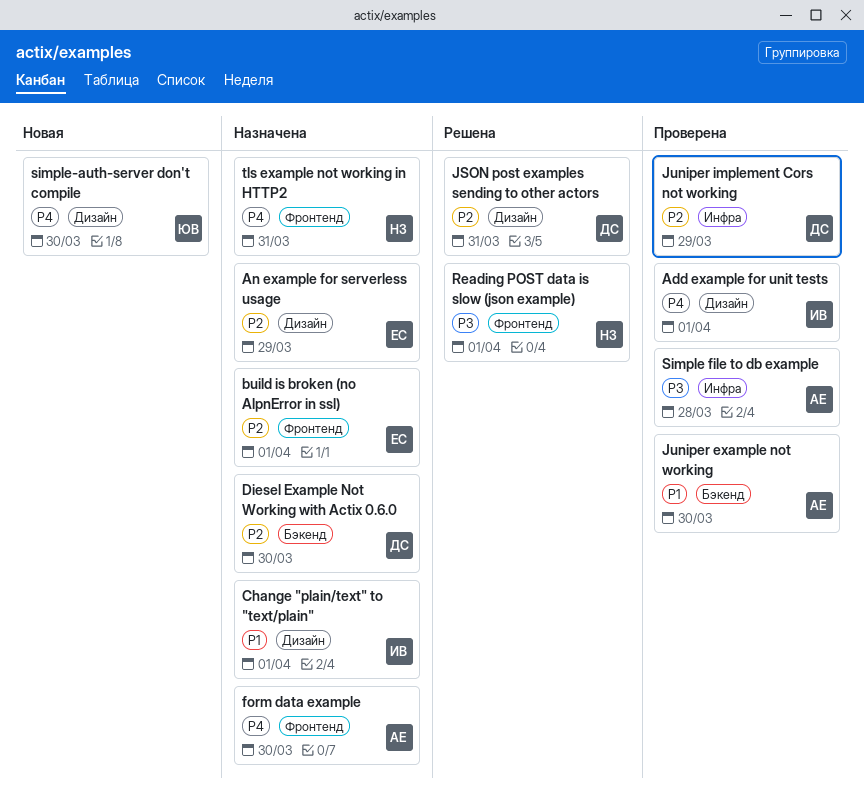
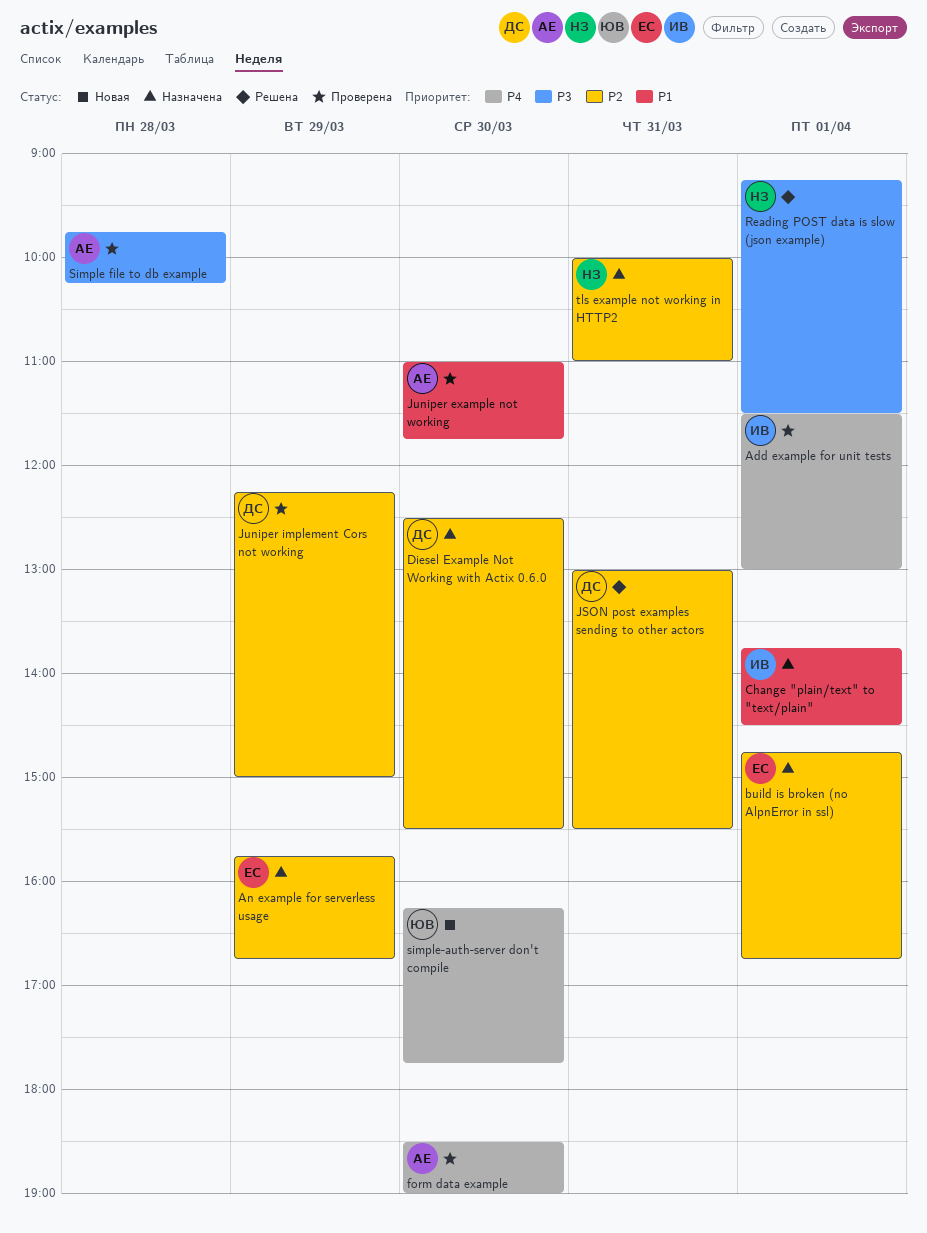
form data example, status: Назначена -> Проверена
tls example not working in HTTP2, priority: P4 -> P2

